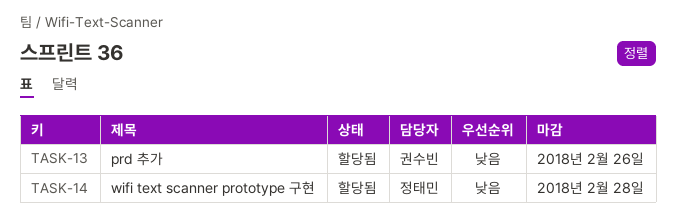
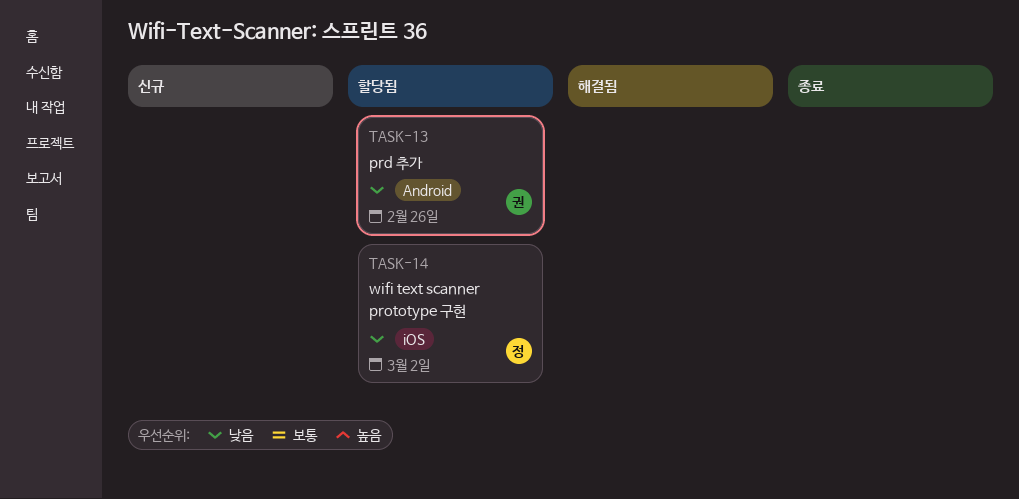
TASK-14, due: Feb 28 -> Mar 2

